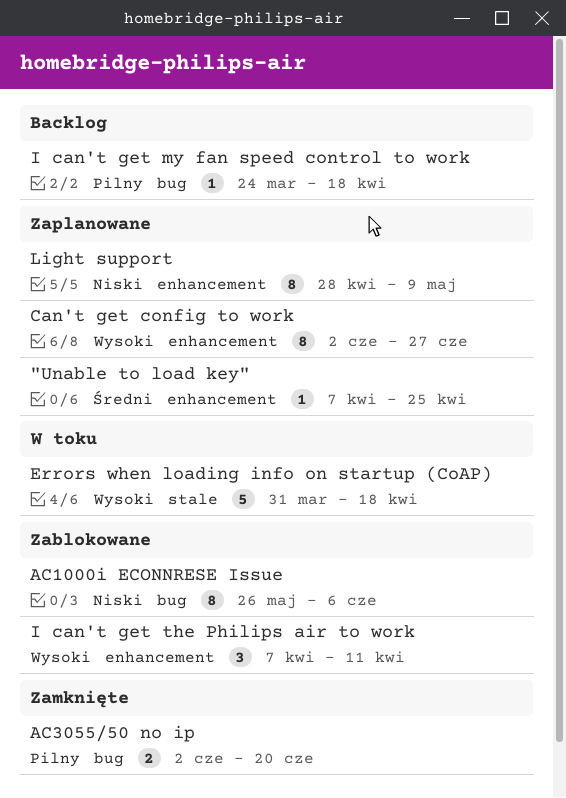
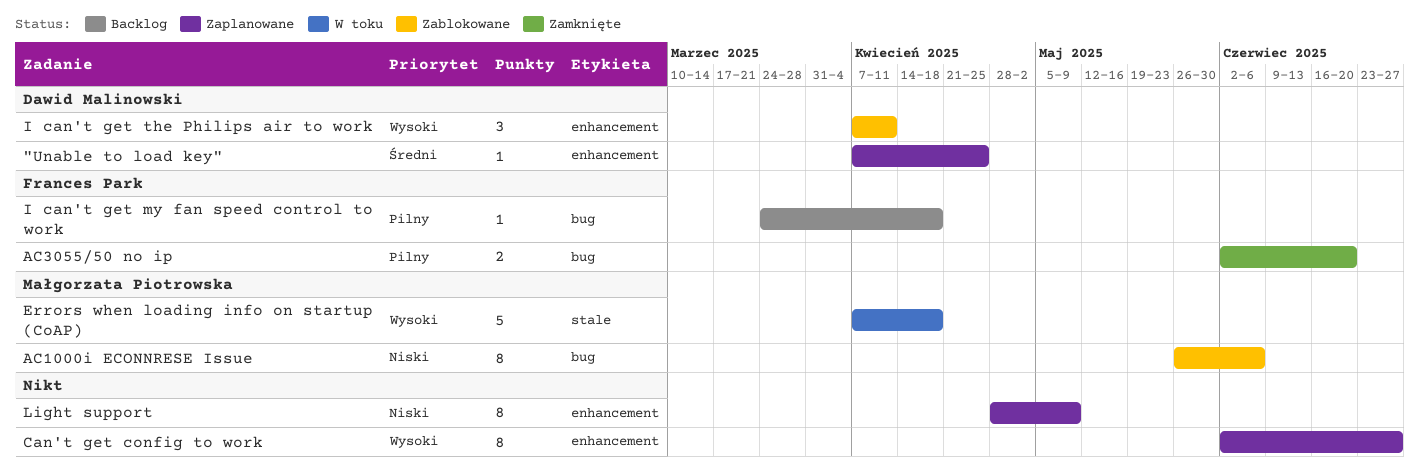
Errors when loading info on startup (CoAP), start: Mar 31 -> Apr 7

